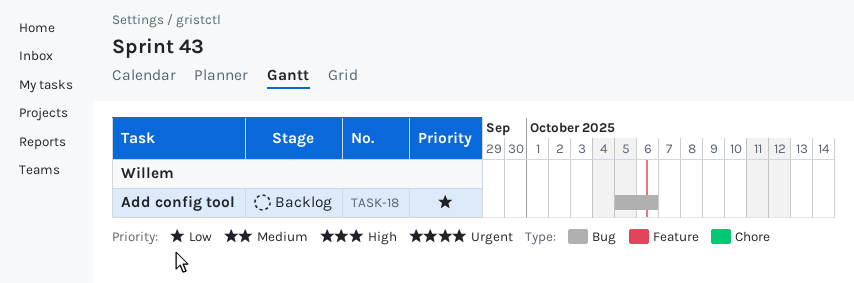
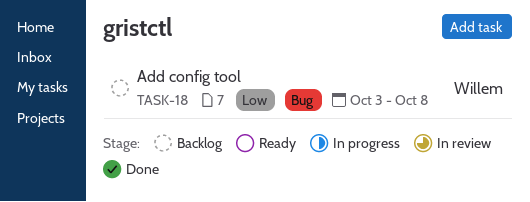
TASK-18, start: Oct 5 -> Oct 3
TASK-18, due: Oct 6 -> Oct 8

